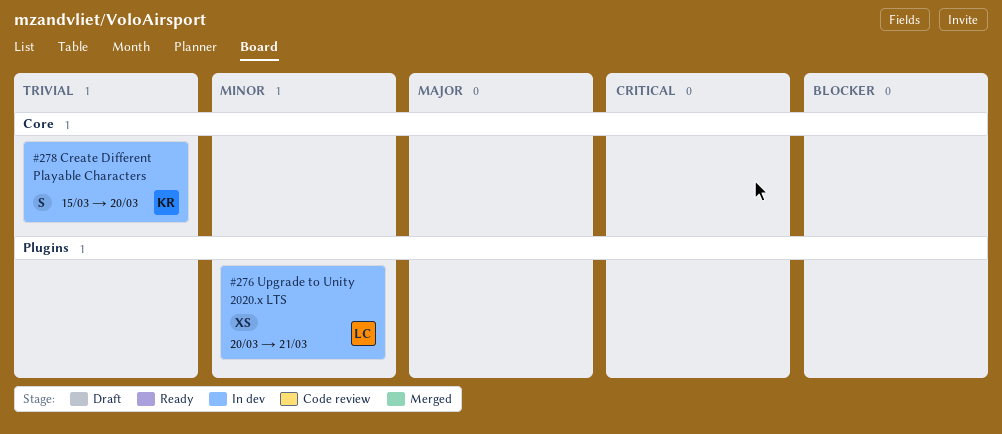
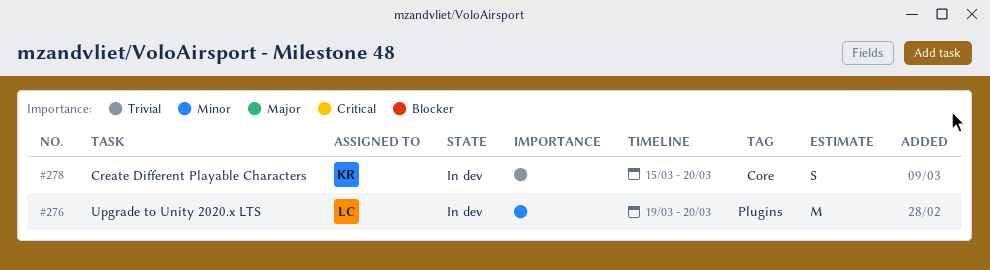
#276, estimate: XS -> M
#276, start: Mar 20 -> Mar 19
#276, due: Mar 21 -> Mar 20

